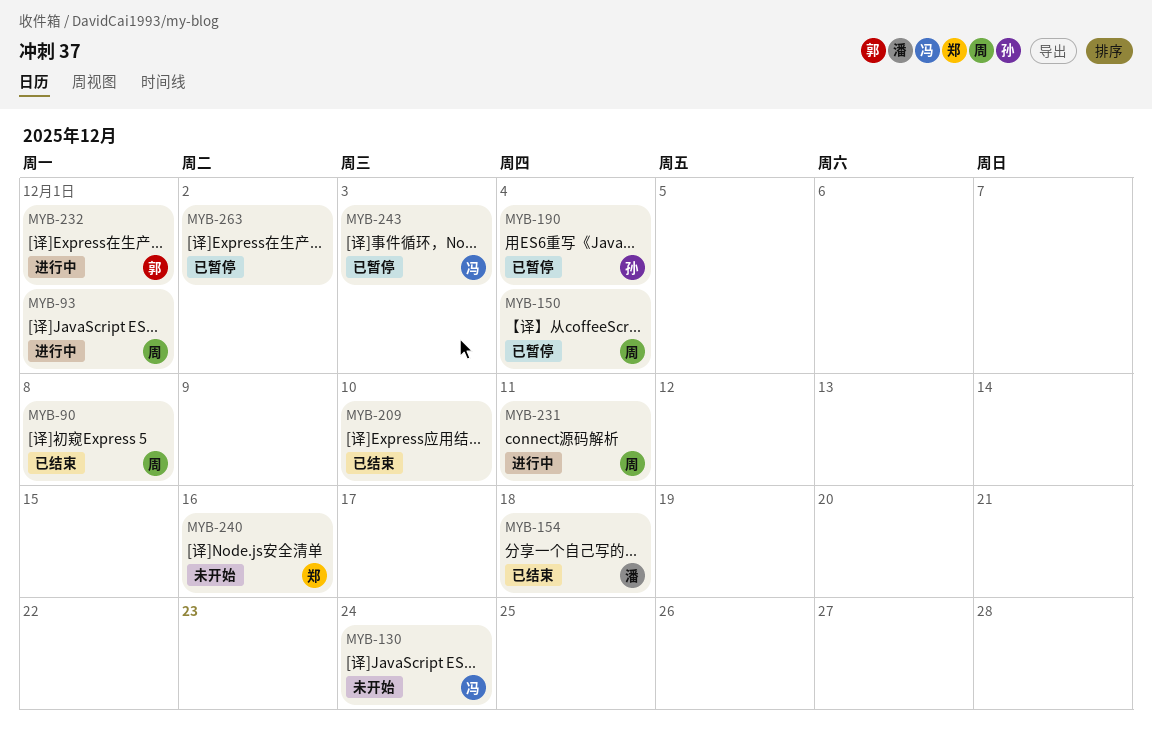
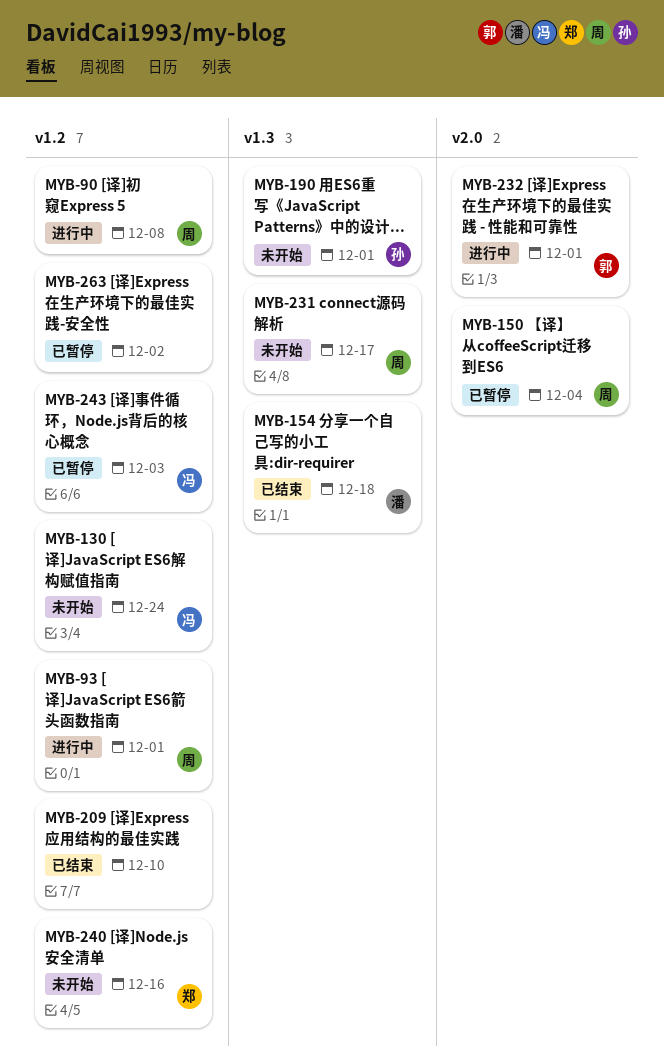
MYB-90, status: 已结束 -> 进行中
MYB-190, status: 已暂停 -> 未开始
MYB-190, due: Dec 4 -> Dec 1
MYB-231, status: 进行中 -> 未开始
MYB-231, due: Dec 11 -> Dec 17

